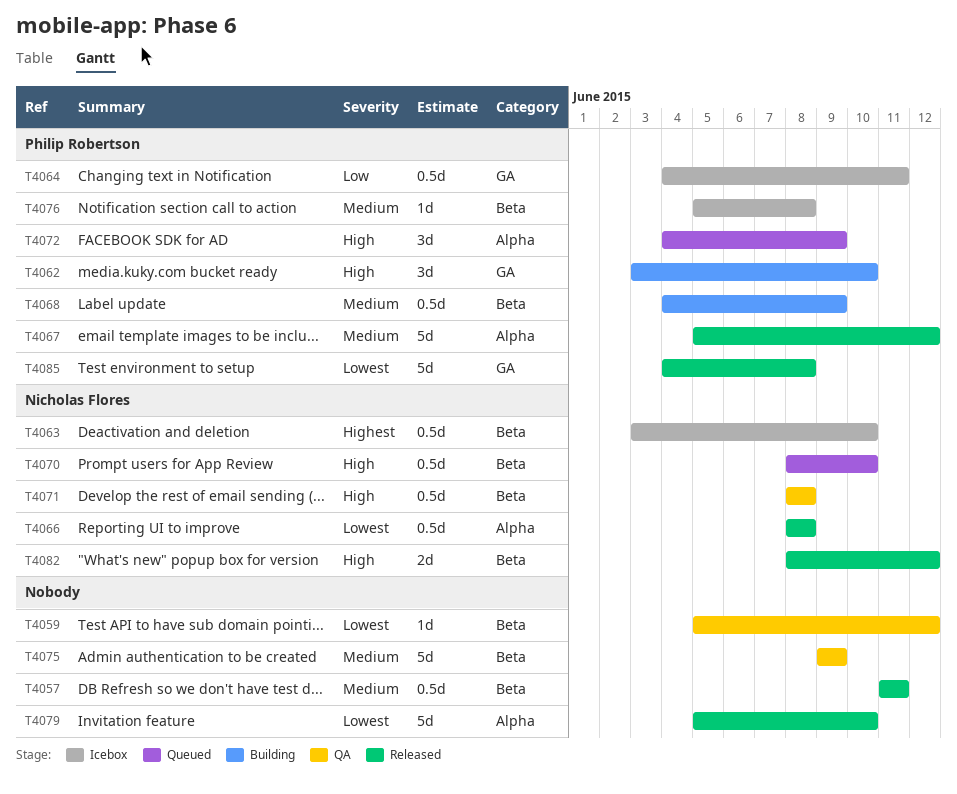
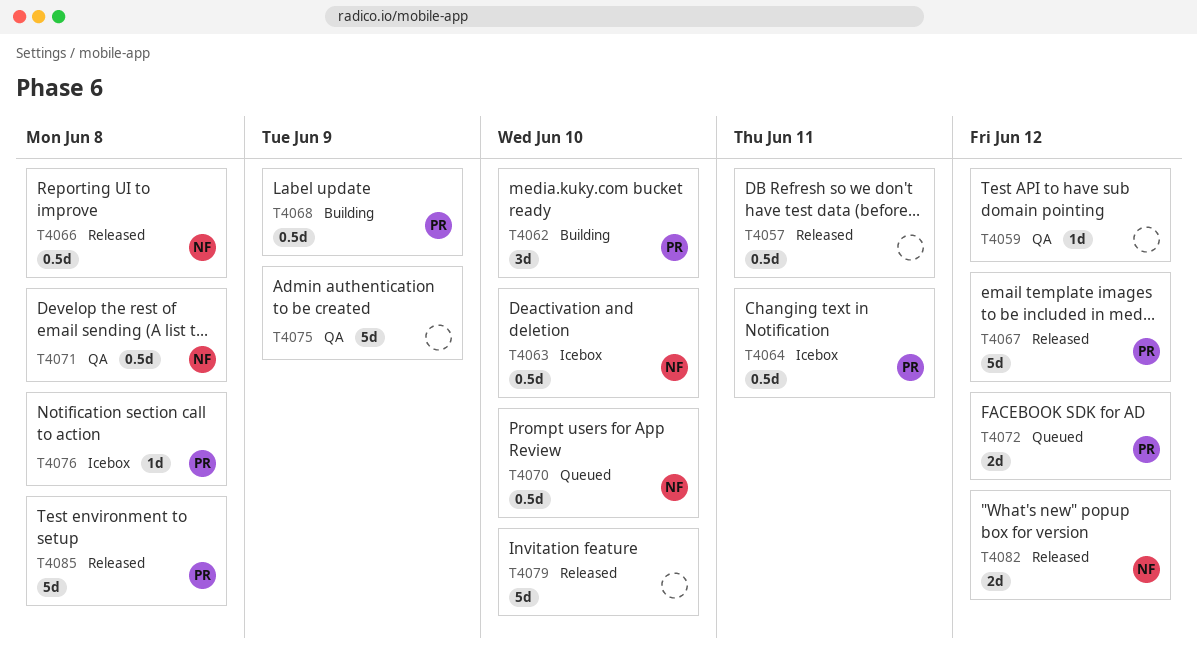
T4072, estimate: 3d -> 2d
T4072, due: Jun 9 -> Jun 12

